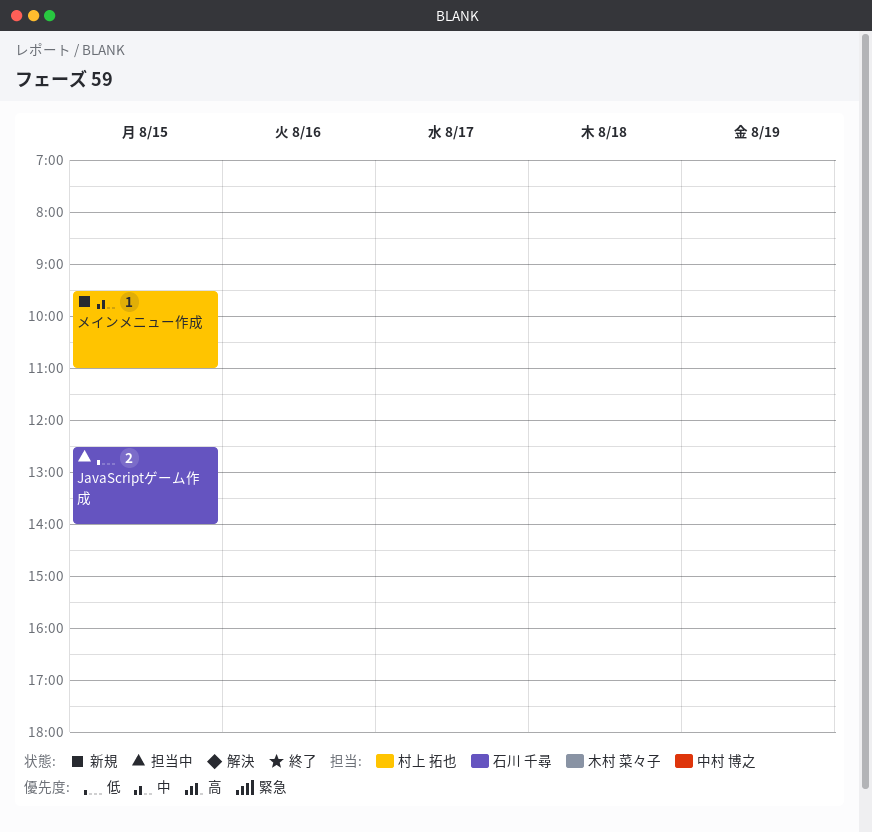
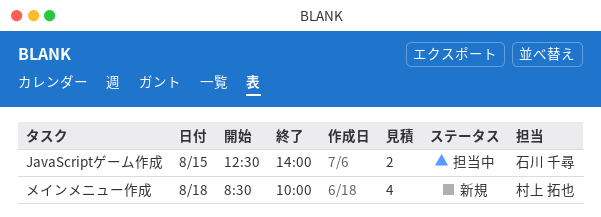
メインメニュー作成, estimate: 1 -> 4
メインメニュー作成, day: Aug 15 -> Aug 18
メインメニュー作成, begins: 09:30 -> 08:30
メインメニュー作成, ends: 11:00 -> 10:00

